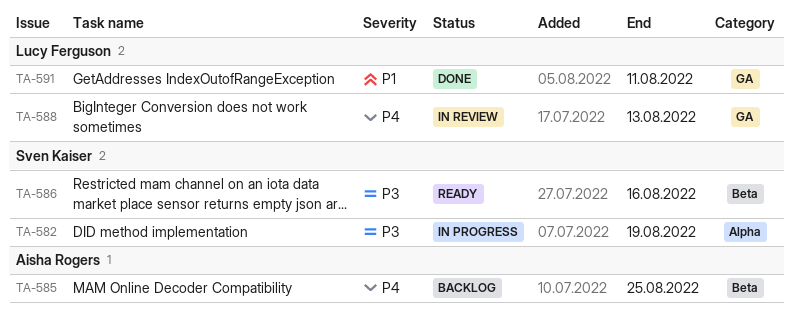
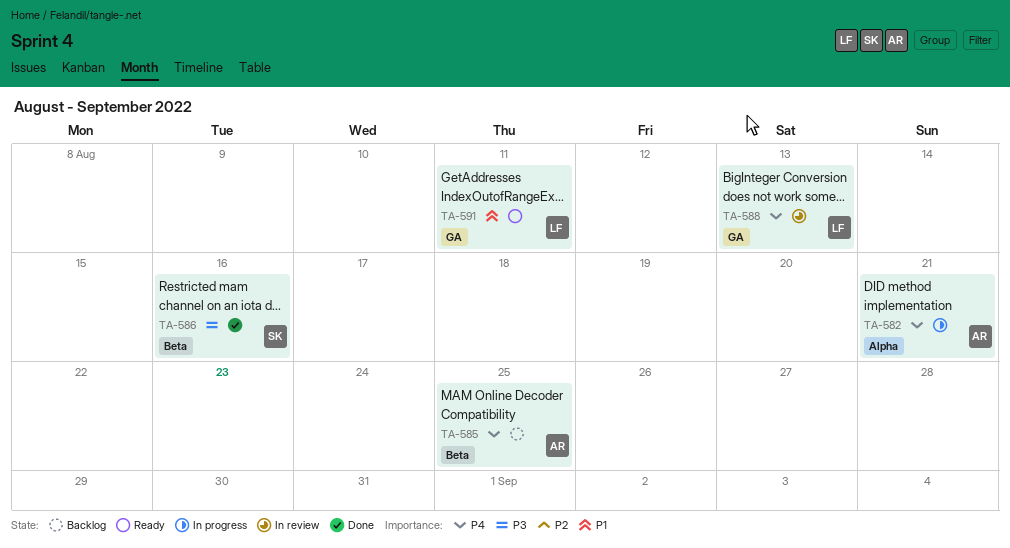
TA-582, owner: Sven Kaiser -> Aisha Rogers
TA-582, priority: P3 -> P4
TA-582, due: Aug 19 -> Aug 21
TA-586, status: Ready -> Done
TA-591, status: Done -> Ready

